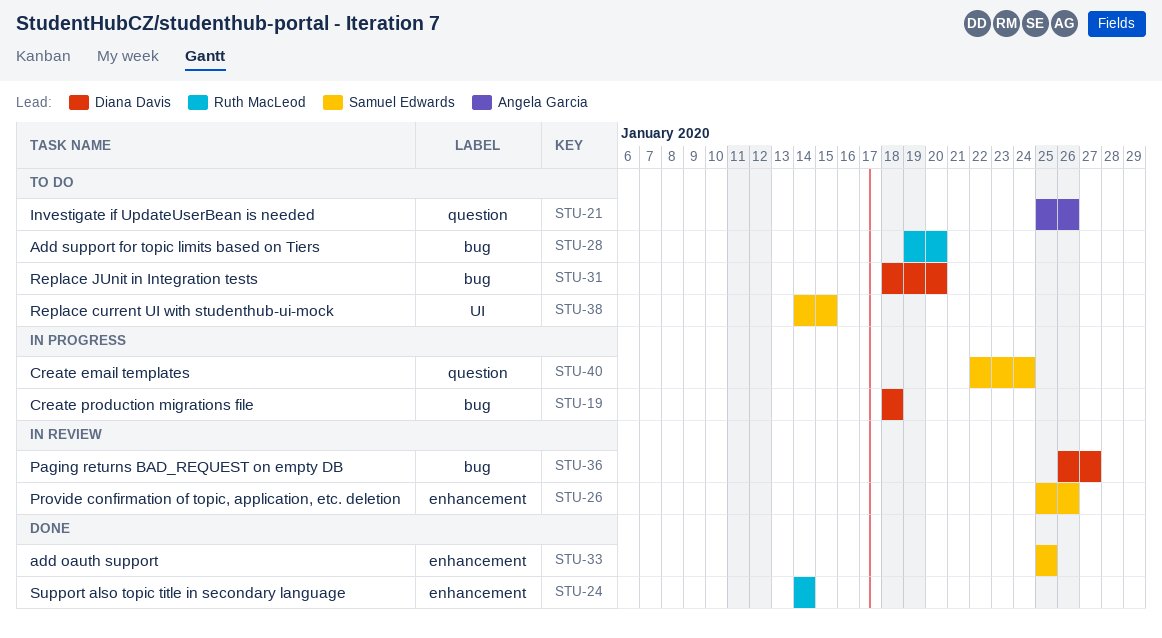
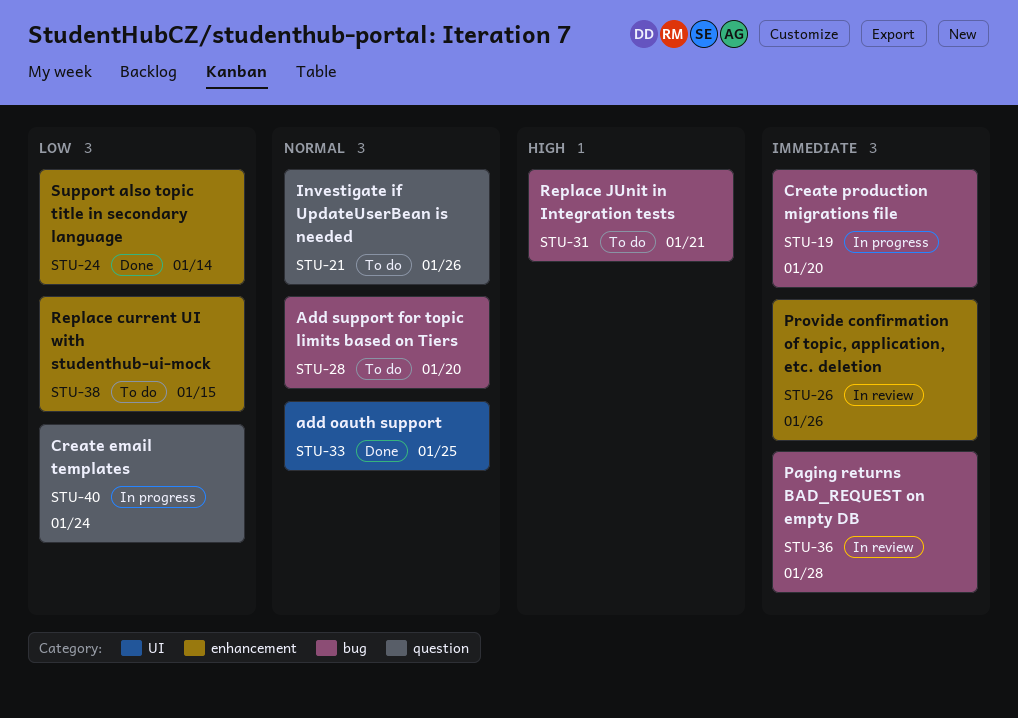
STU-19, due: Jan 18 -> Jan 20
STU-31, due: Jan 20 -> Jan 21
STU-33, label: enhancement -> UI
STU-36, due: Jan 27 -> Jan 28
STU-38, label: UI -> enhancement

